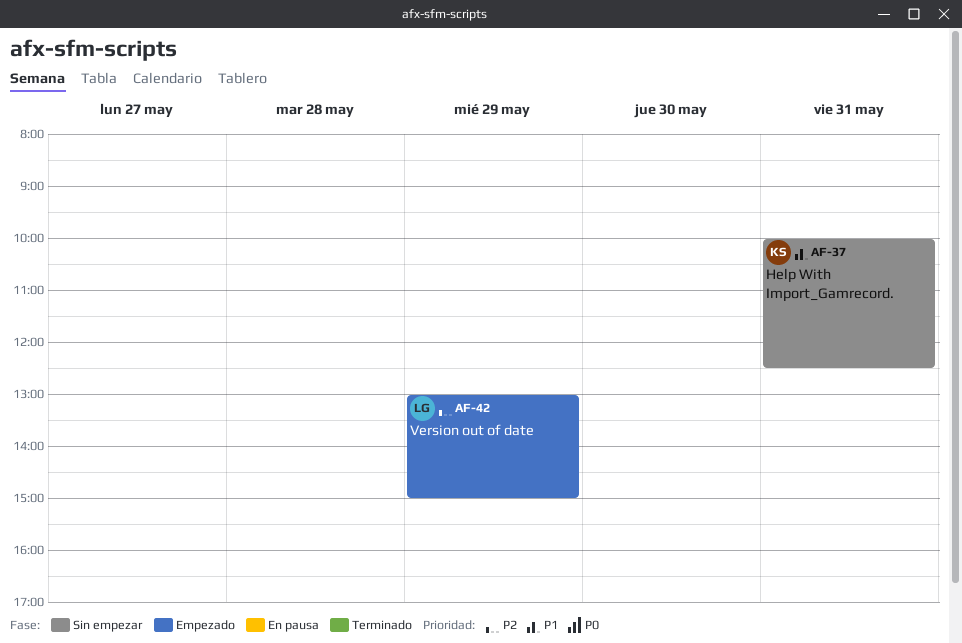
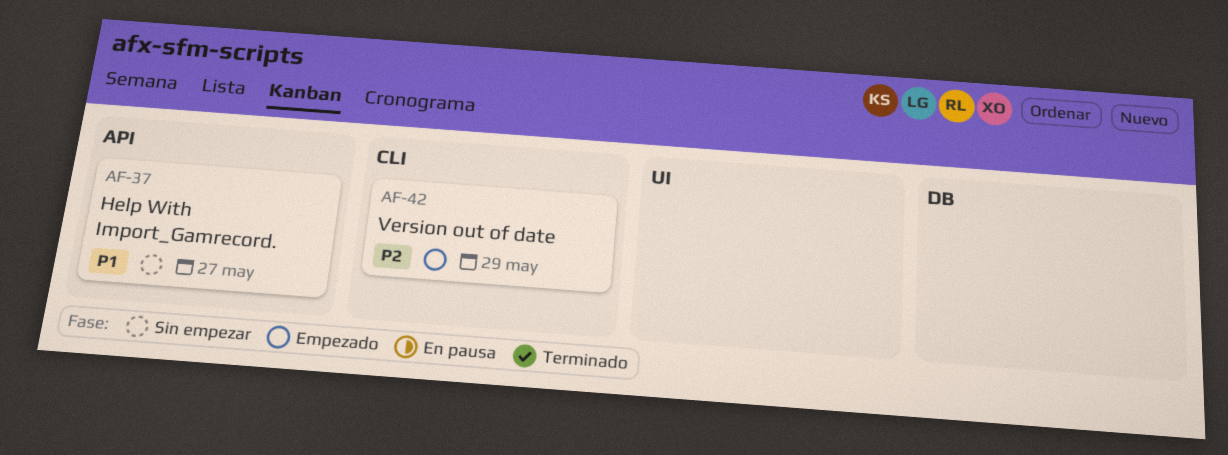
AF-37, day: May 31 -> May 27

